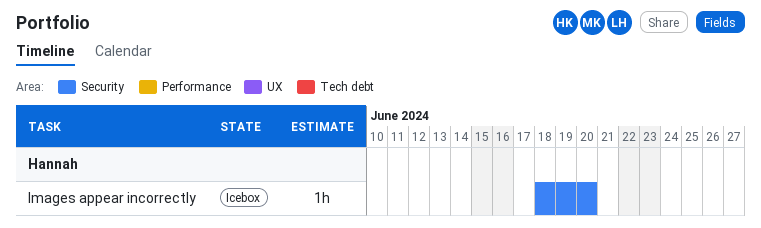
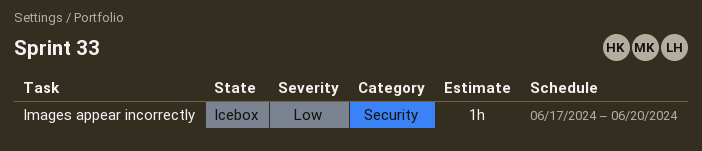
Images appear incorrectly, start: Jun 18 -> Jun 17

